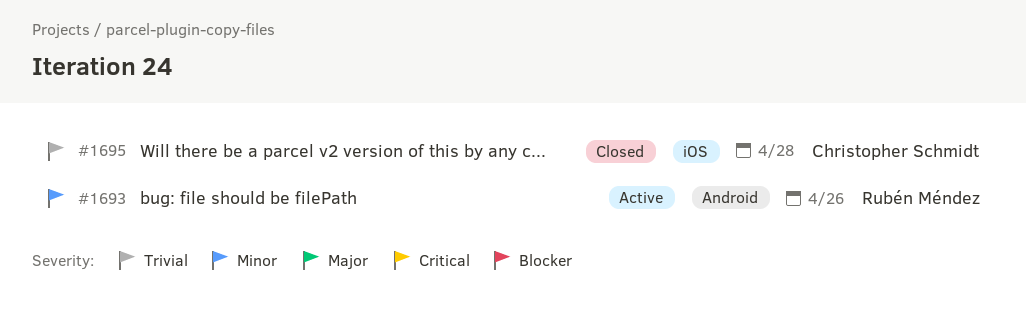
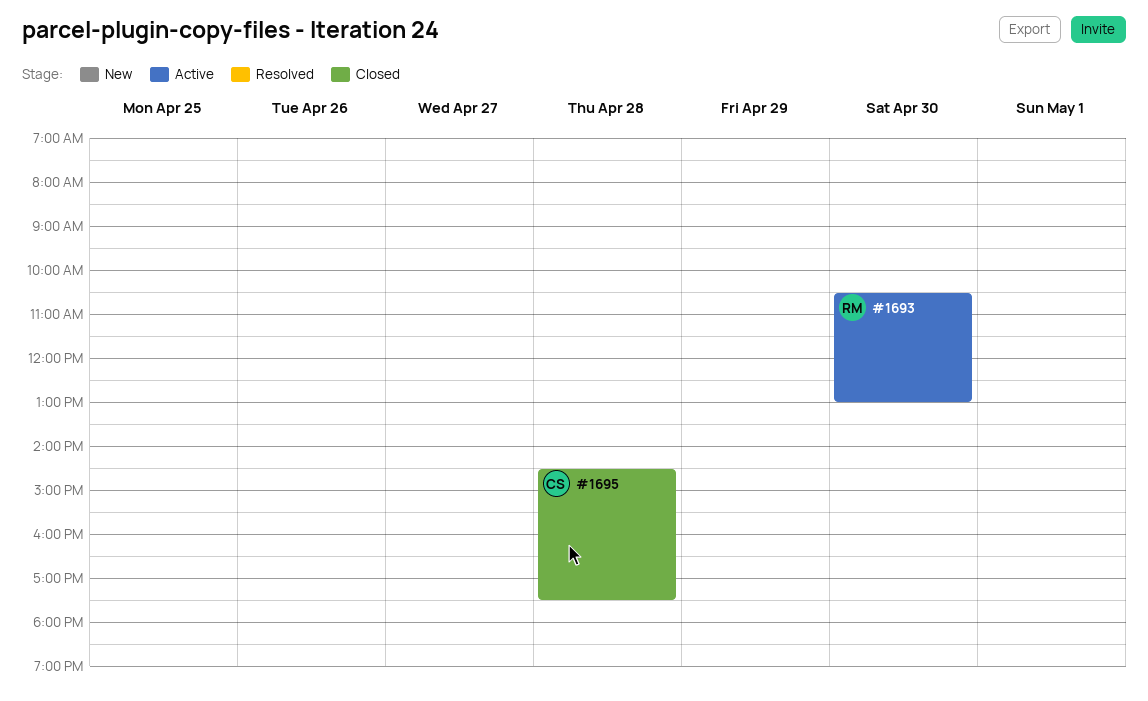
#1693, day: Apr 26 -> Apr 30

